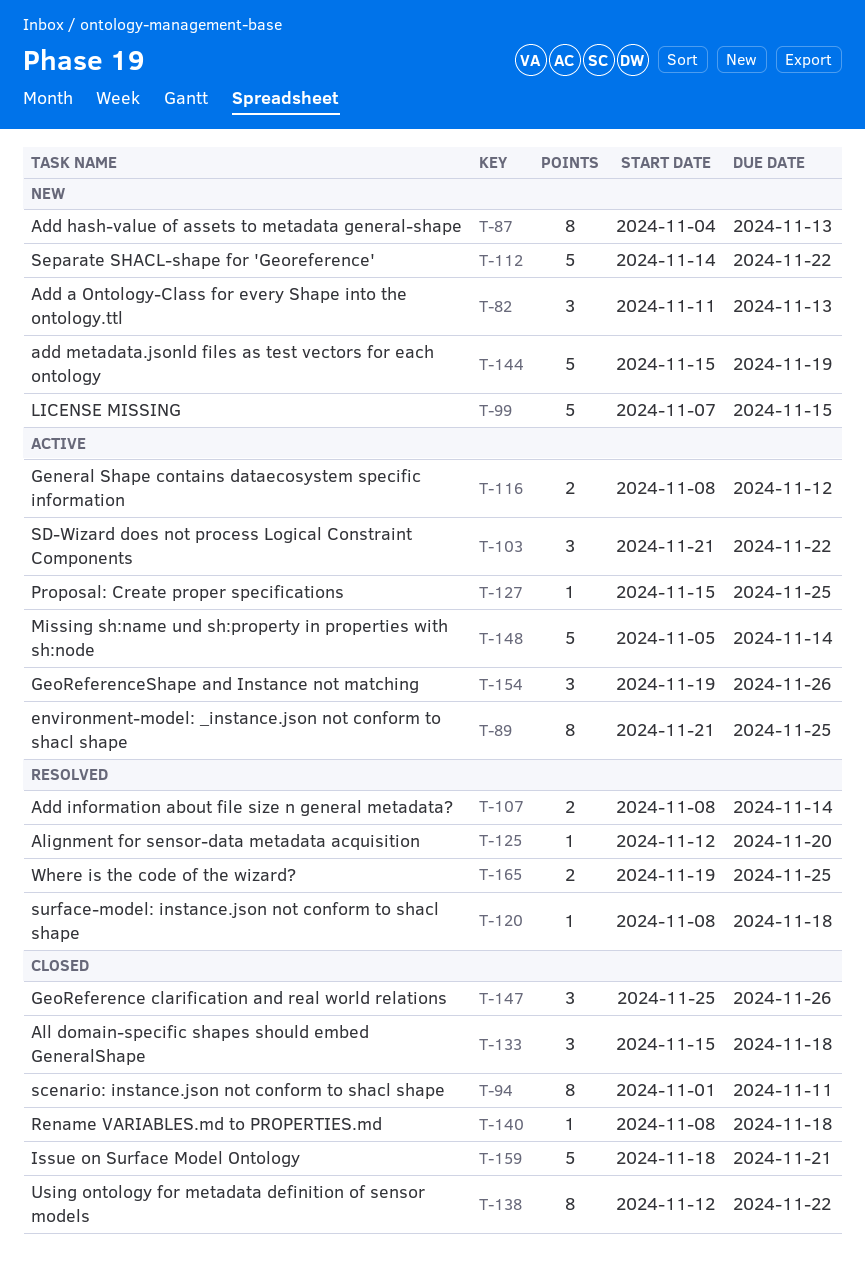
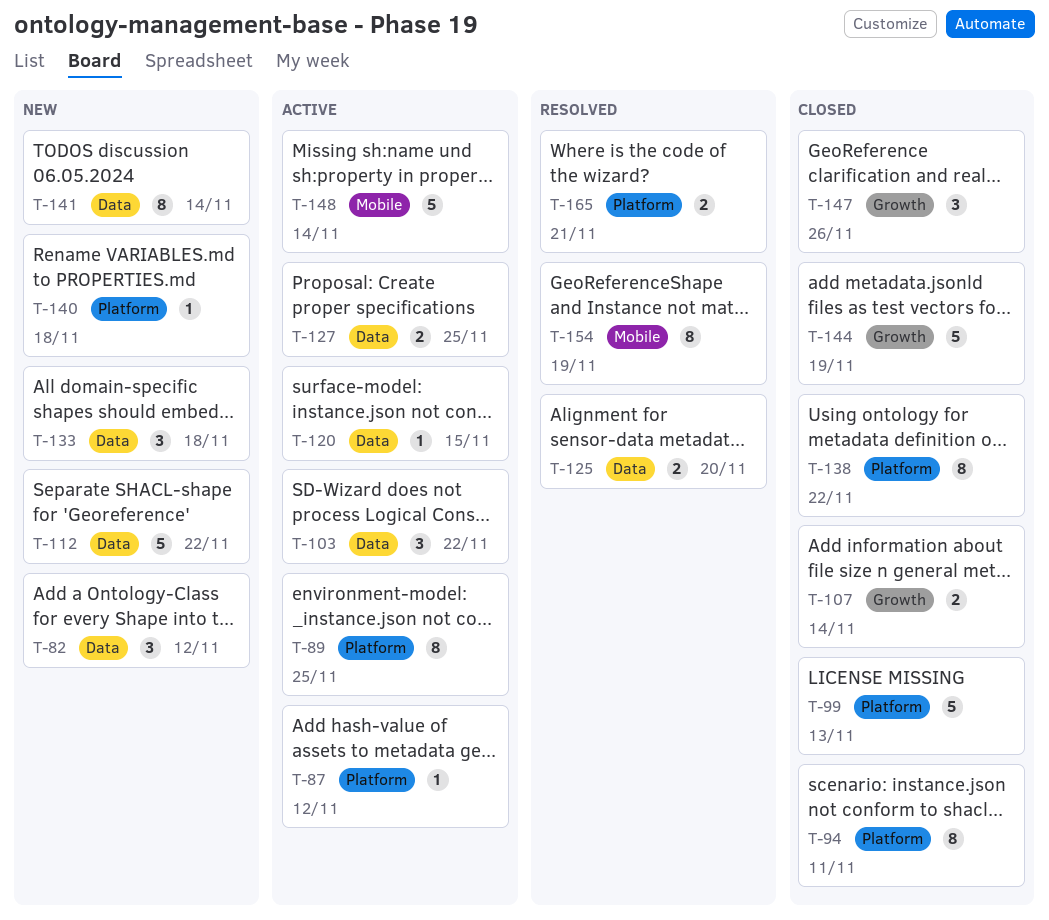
T-82, due: Nov 13 -> Nov 12
T-87, status: New -> Active
T-87, estimate: 8 -> 1
T-87, due: Nov 13 -> Nov 12
T-99, status: New -> Closed
T-99, due: Nov 15 -> Nov 13
T-107, status: Resolved -> Closed
T-116: present -> none
T-120, status: Resolved -> Active
T-120, due: Nov 18 -> Nov 15
T-125, estimate: 1 -> 2
T-127, estimate: 1 -> 2
T-133, status: Closed -> New
T-140, status: Closed -> New
T-141: none -> present
T-144, status: New -> Closed
T-154, status: Active -> Resolved
T-154, estimate: 3 -> 8
T-154, due: Nov 26 -> Nov 19
T-159: present -> none
T-165, due: Nov 25 -> Nov 21

